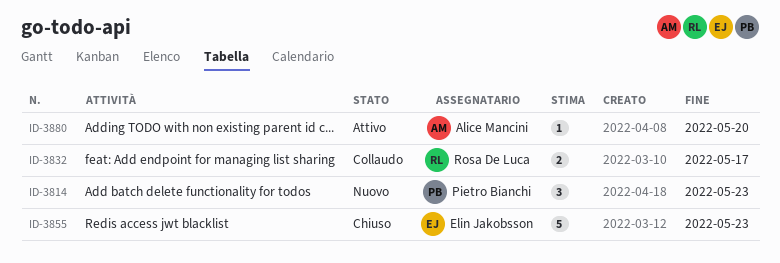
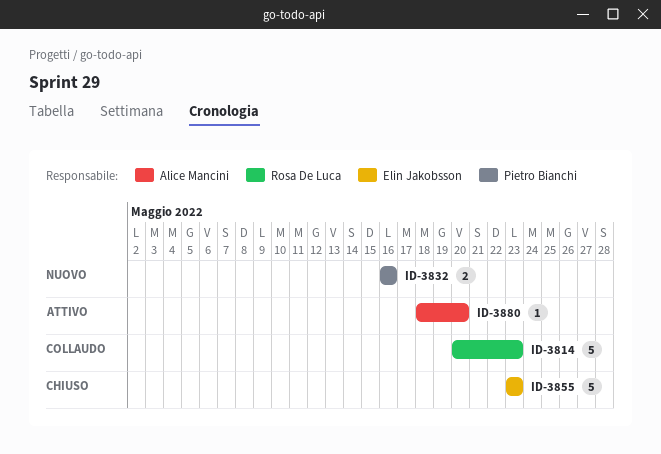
ID-3814, status: Nuovo -> Collaudo
ID-3814, owner: Pietro Bianchi -> Rosa De Luca
ID-3814, estimate: 3 -> 5
ID-3832, status: Collaudo -> Nuovo
ID-3832, owner: Rosa De Luca -> Pietro Bianchi
ID-3832, due: May 17 -> May 16

